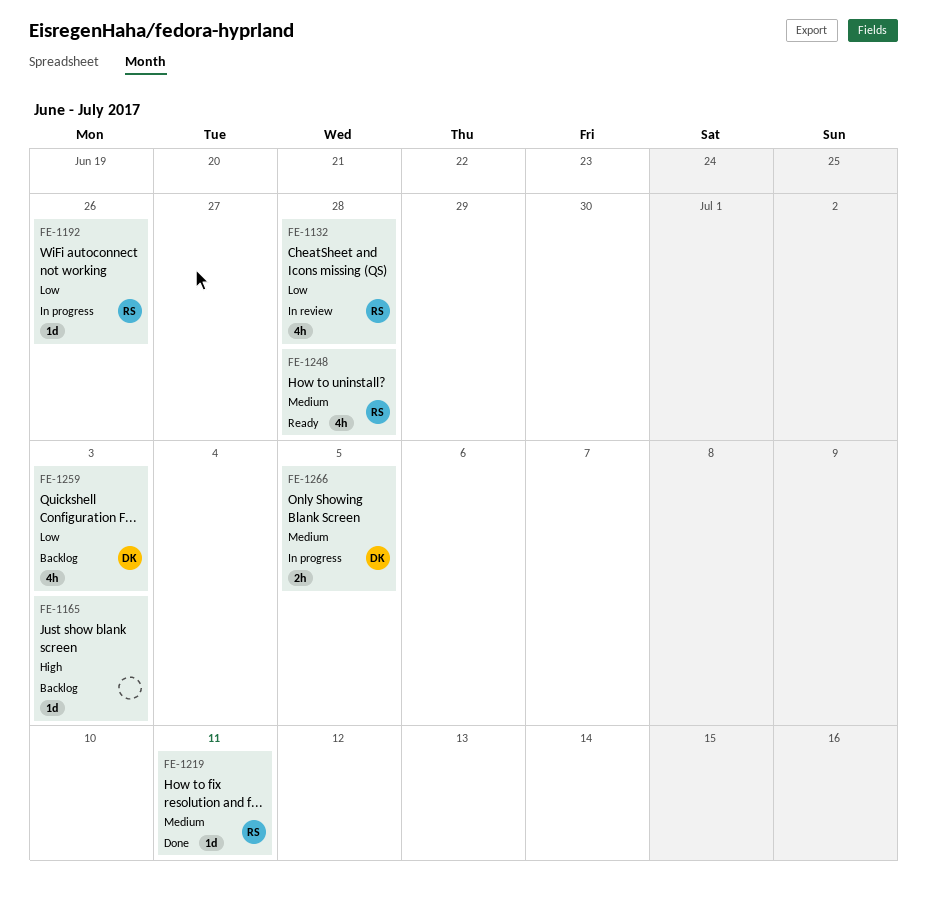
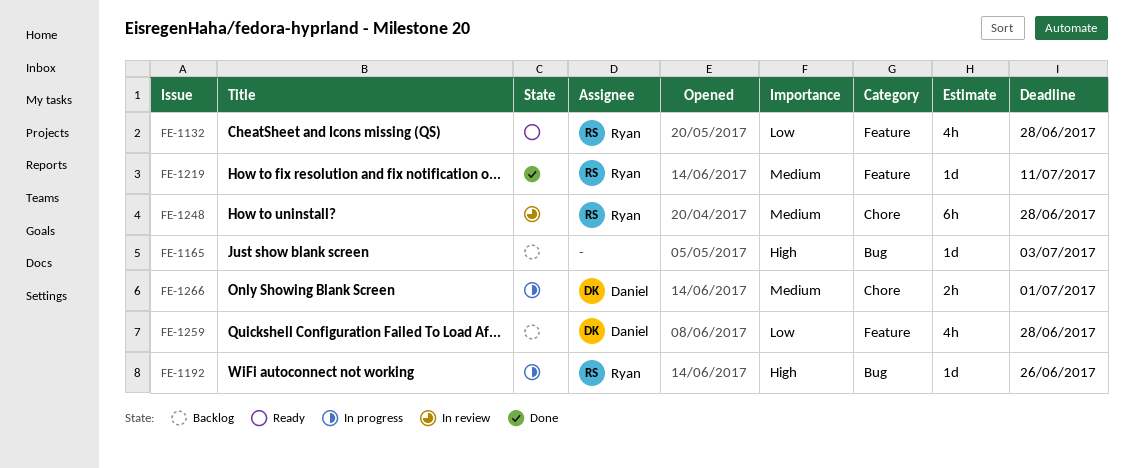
FE-1132, status: In review -> Ready
FE-1192, priority: Low -> High
FE-1248, status: Ready -> In review
FE-1248, estimate: 4h -> 6h
FE-1259, due: Jul 3 -> Jun 28
FE-1266, due: Jul 5 -> Jul 1

